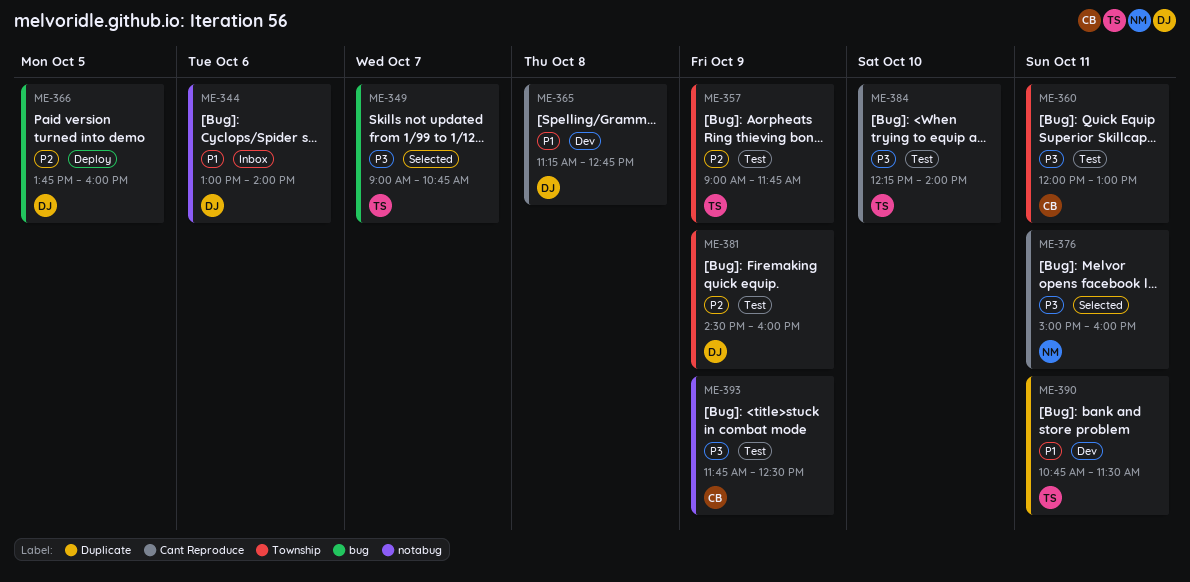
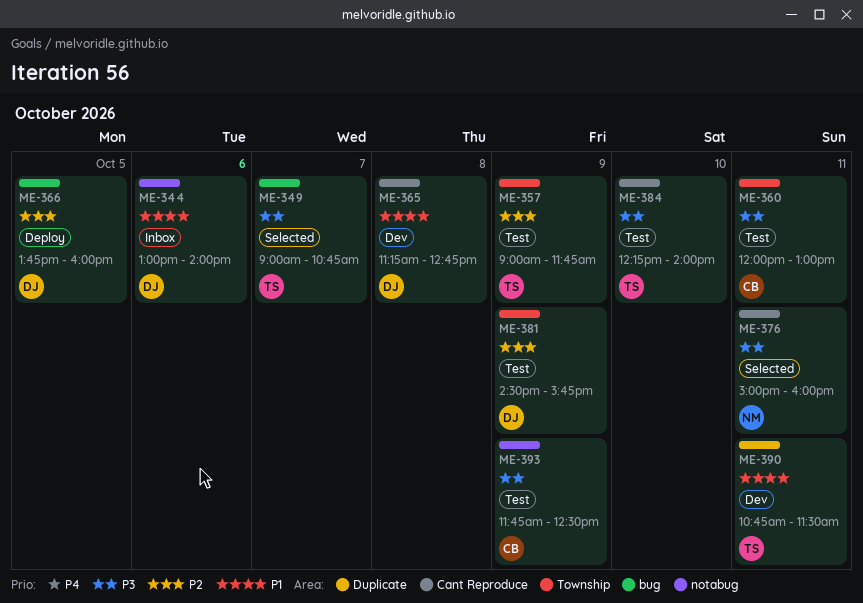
ME-381, ends: 16:00 -> 15:45

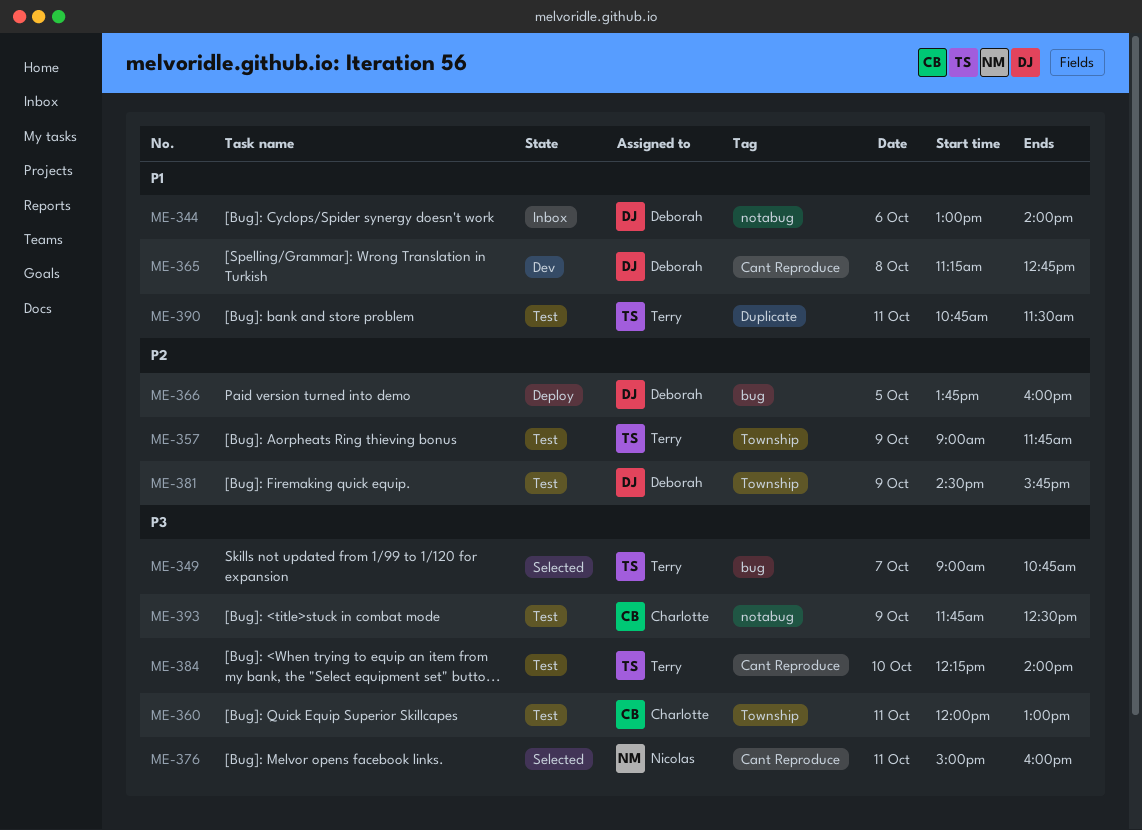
ME-390, status: Dev -> Test

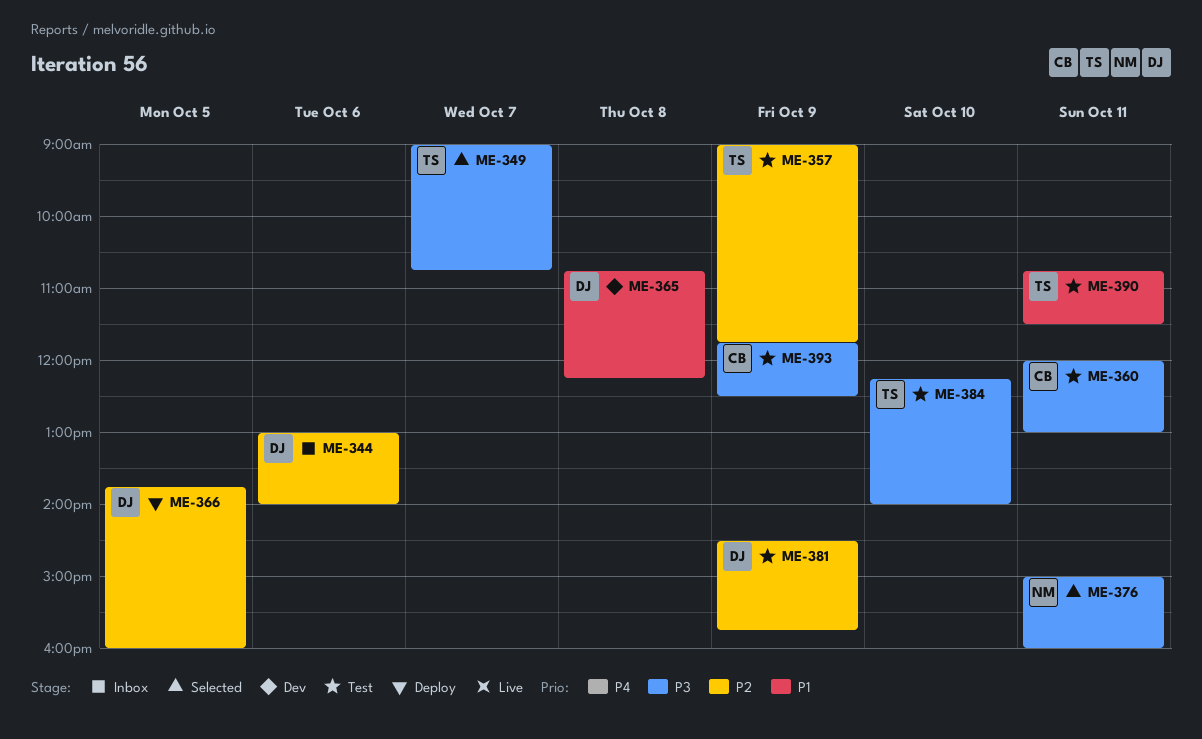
ME-344, priority: P1 -> P2
ME-365, begins: 11:15 -> 10:45
ME-365, ends: 12:45 -> 12:15

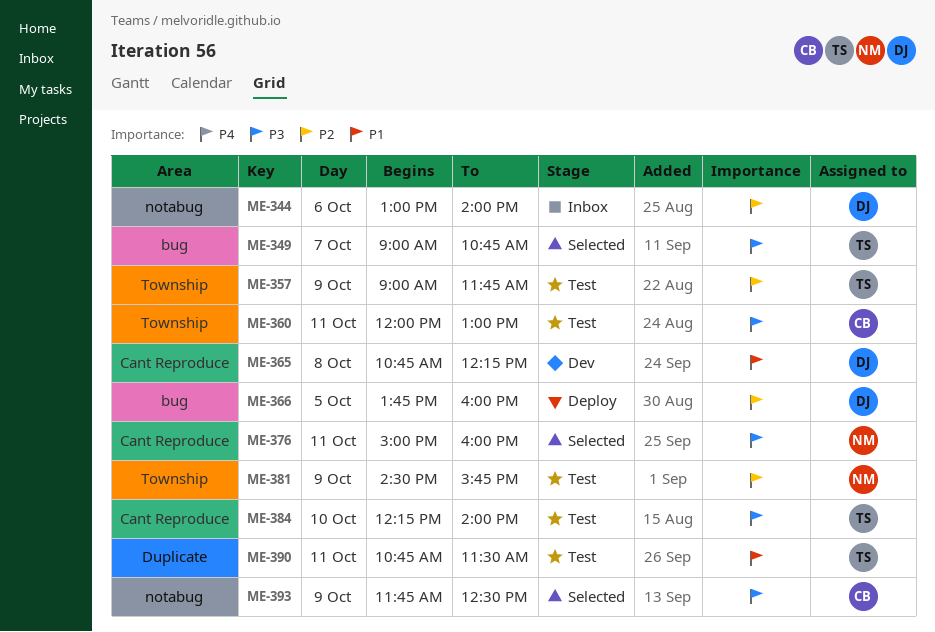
ME-381, owner: DJ -> NM
ME-393, status: Test -> Selected

